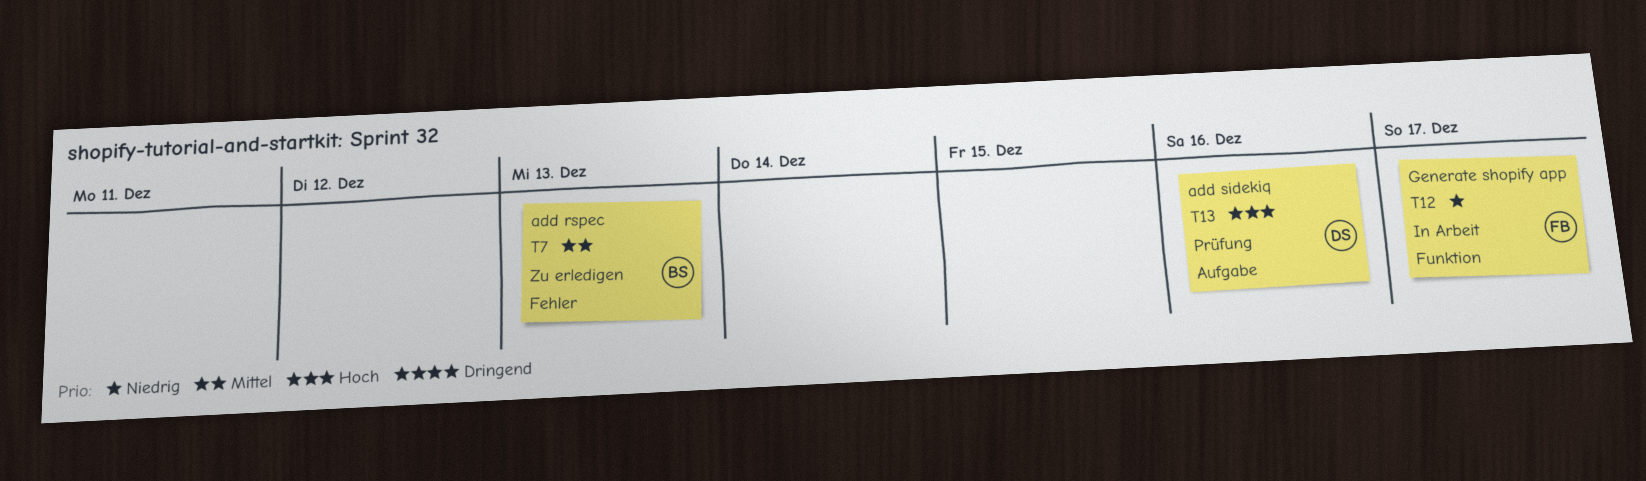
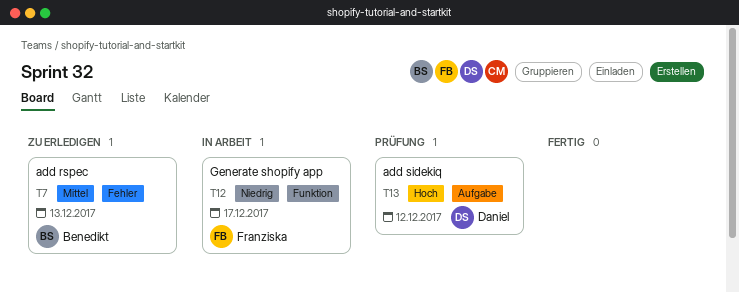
T13, due: Dec 16 -> Dec 12

